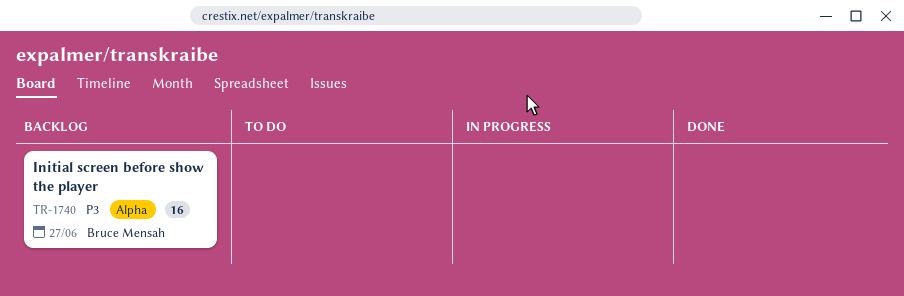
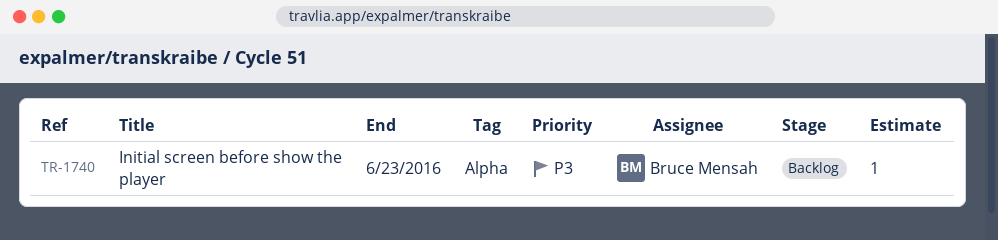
TR-1740, estimate: 16 -> 1
TR-1740, due: Jun 27 -> Jun 23

